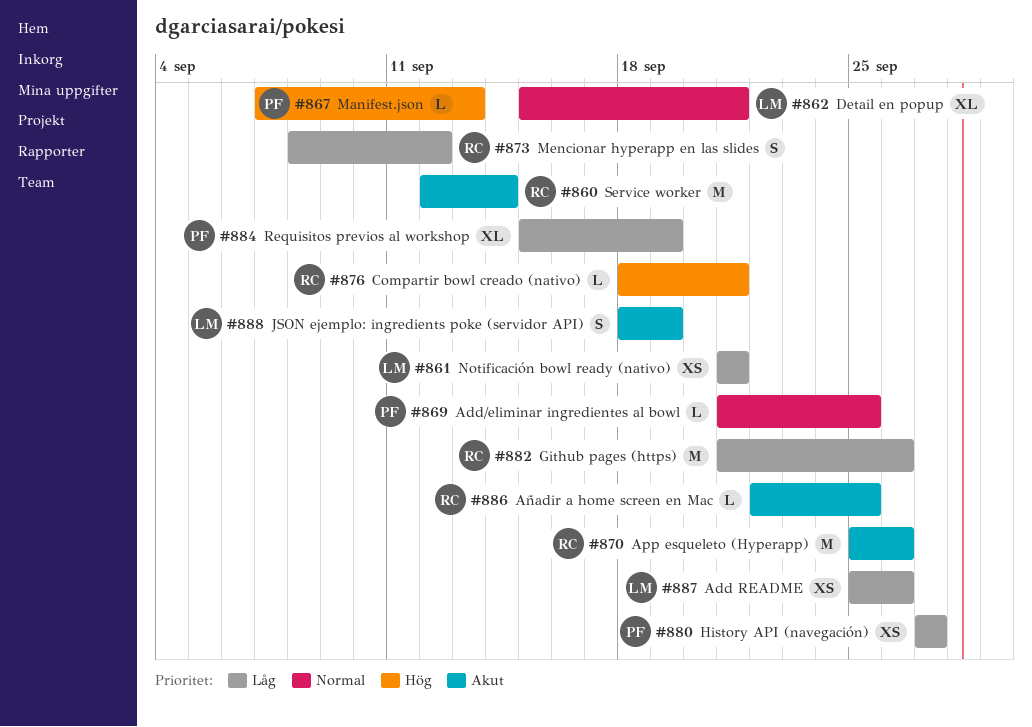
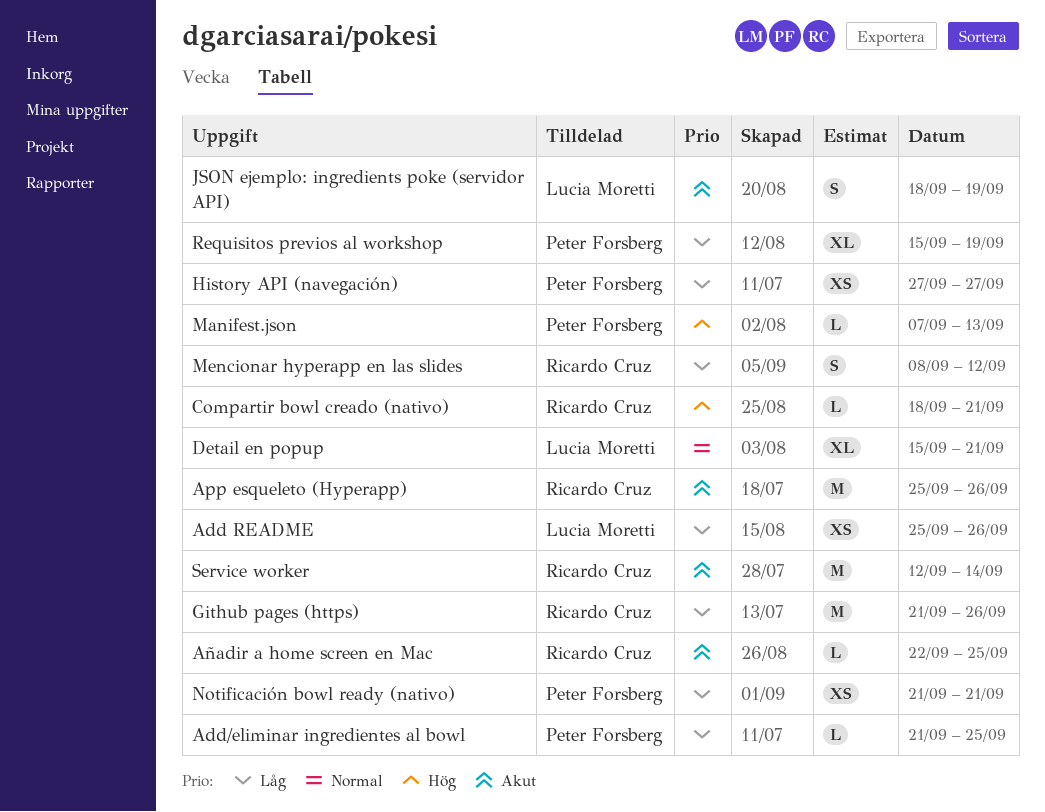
Add/eliminar ingredientes al bowl, priority: Normal -> Låg
Notificación bowl ready (nativo), owner: Lucia Moretti -> Peter Forsberg

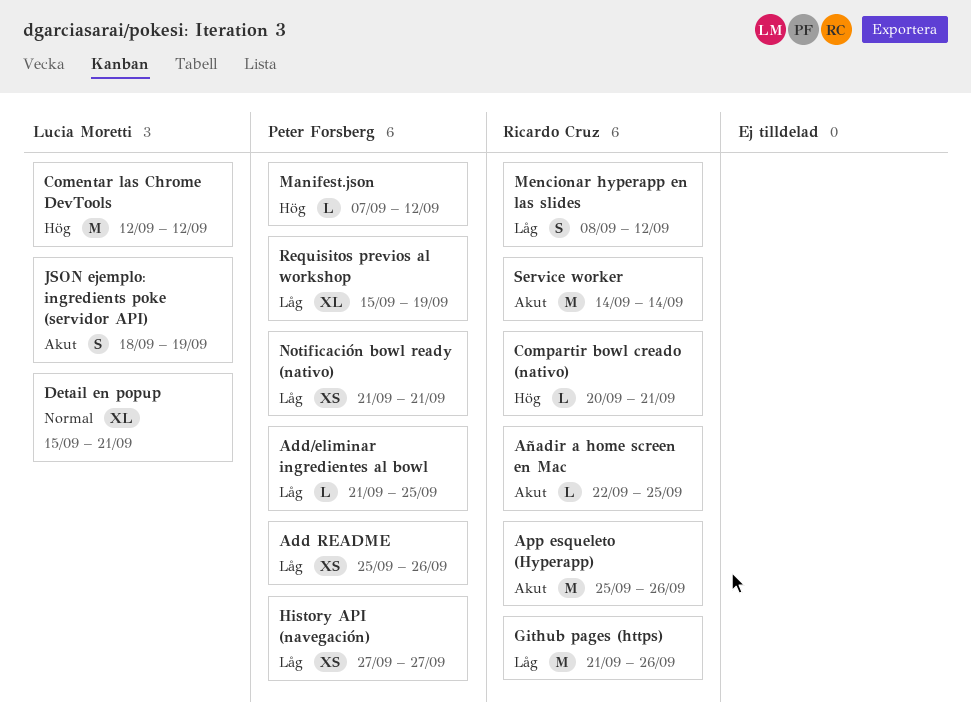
Add README, owner: Lucia Moretti -> Peter Forsberg
Comentar las Chrome DevTools: none -> present
Compartir bowl creado (nativo), start: Sep 18 -> Sep 20
Manifest.json, due: Sep 13 -> Sep 12
Service worker, start: Sep 12 -> Sep 14

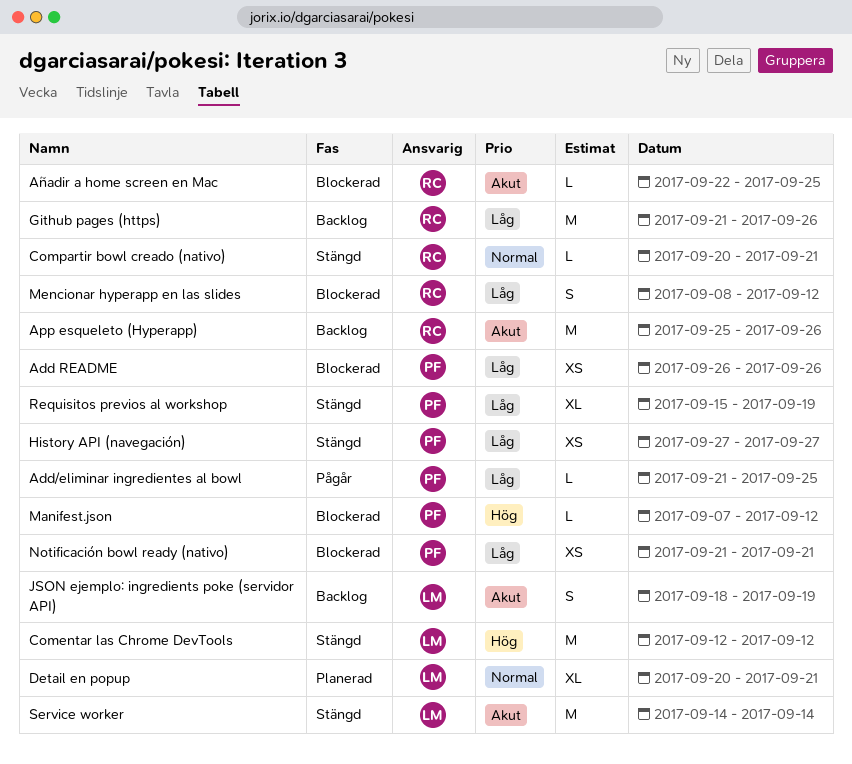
Add README, start: Sep 25 -> Sep 26
Compartir bowl creado (nativo), priority: Hög -> Normal
Detail en popup, start: Sep 15 -> Sep 20
Service worker, owner: Ricardo Cruz -> Lucia Moretti

